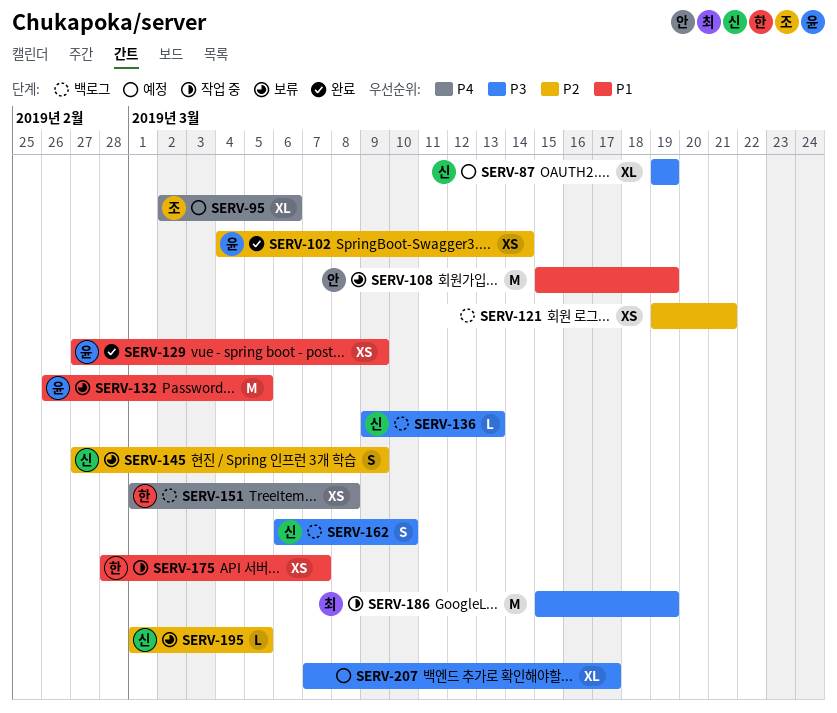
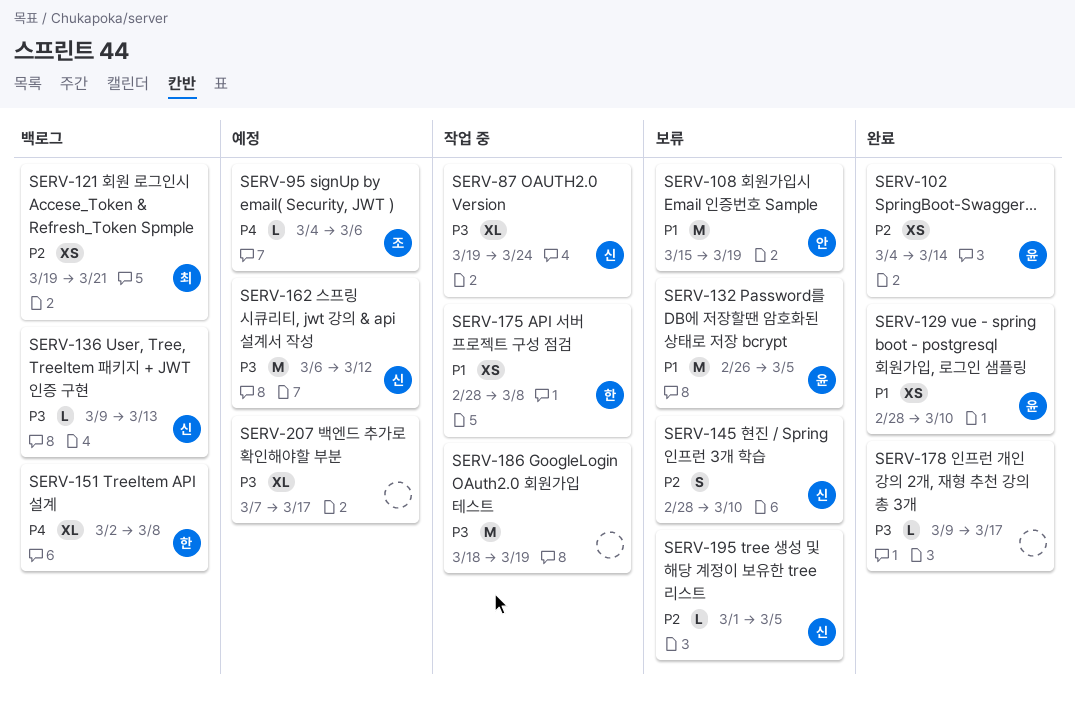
SERV-87, status: 예정 -> 작업 중
SERV-87, due: Mar 19 -> Mar 24
SERV-95, estimate: XL -> L
SERV-95, start: Mar 2 -> Mar 4
SERV-121, owner: none -> 최
SERV-129, start: Feb 27 -> Feb 28
SERV-129, due: Mar 9 -> Mar 10
SERV-145, start: Feb 27 -> Feb 28
SERV-145, due: Mar 9 -> Mar 10
SERV-151, estimate: XS -> XL
SERV-151, start: Mar 1 -> Mar 2
SERV-162, status: 백로그 -> 예정
SERV-162, estimate: S -> M
SERV-162, due: Mar 10 -> Mar 12
SERV-175, due: Mar 7 -> Mar 8
SERV-178: none -> present
SERV-186, owner: 최 -> none
SERV-186, start: Mar 15 -> Mar 18

